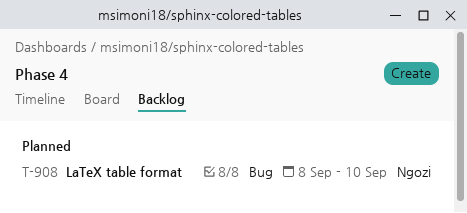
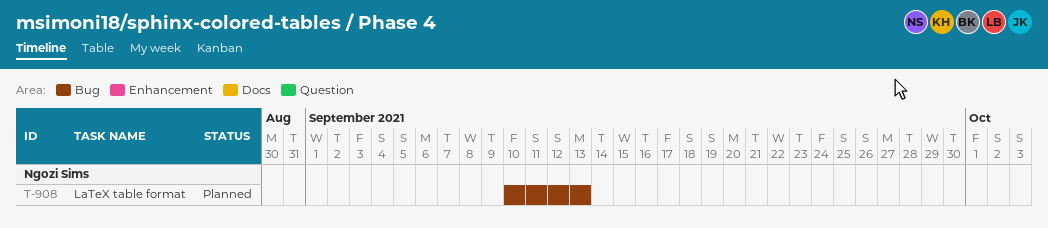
T-908, start: Sep 8 -> Sep 10
T-908, due: Sep 10 -> Sep 13

